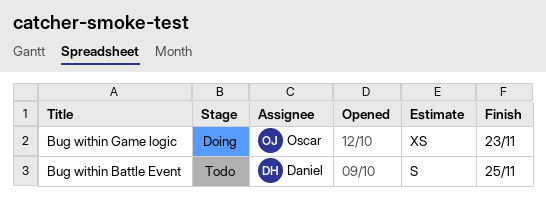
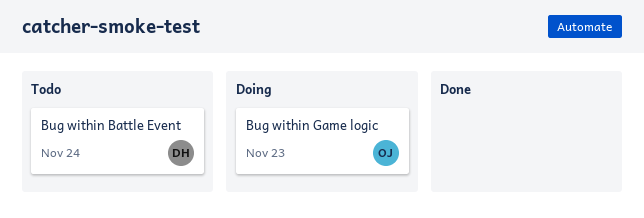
Bug within Battle Event, due: Nov 25 -> Nov 24

